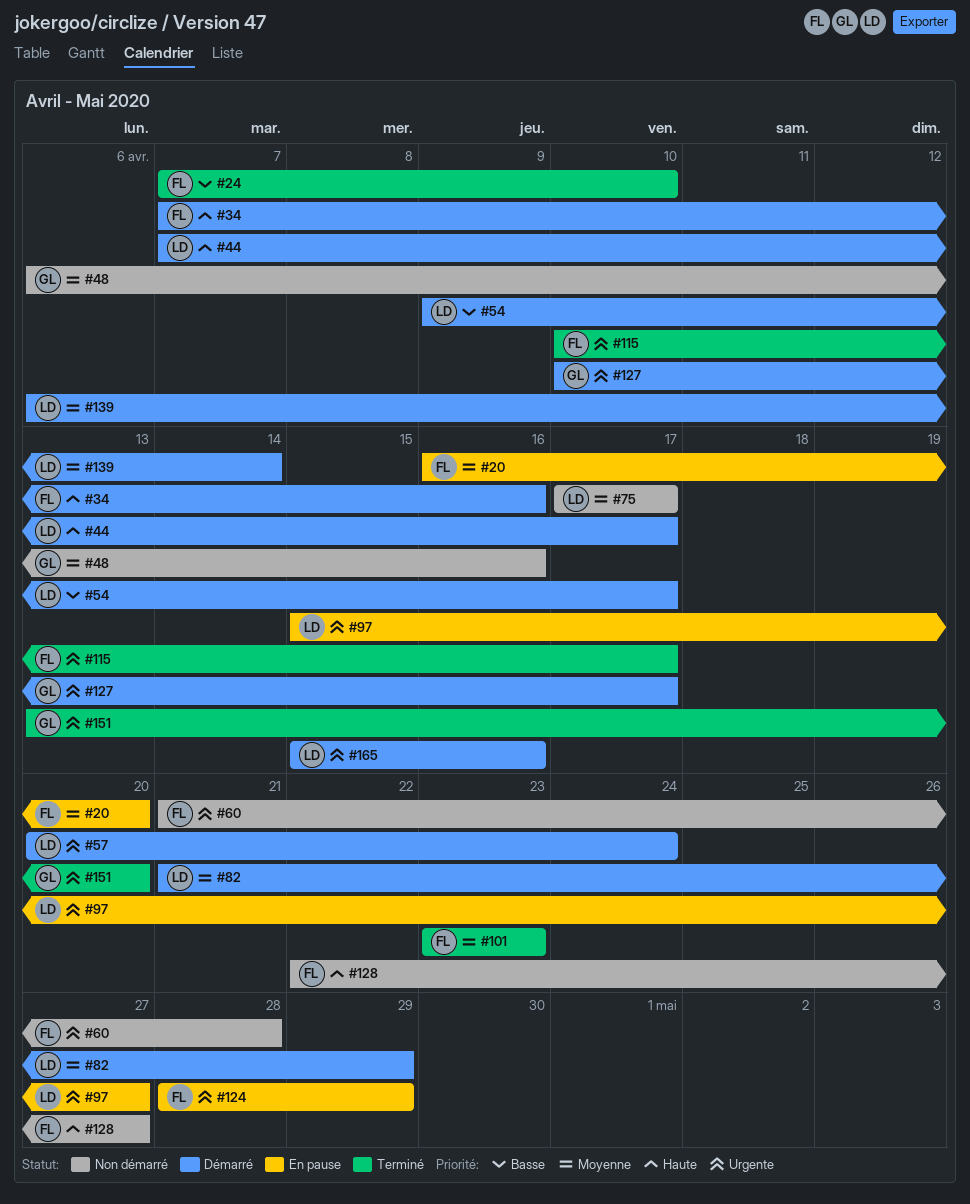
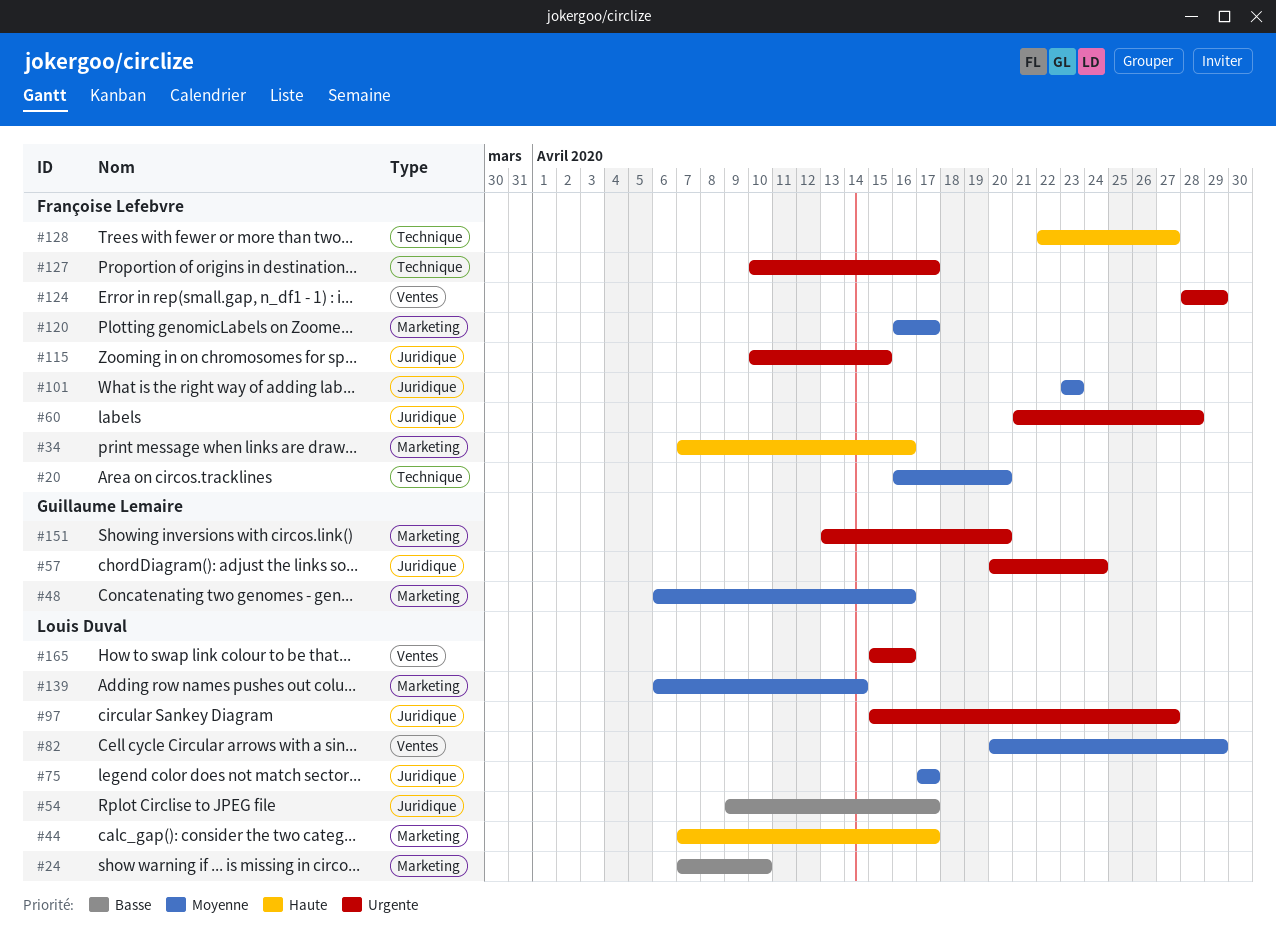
#24, owner: Françoise Lefebvre -> Louis Duval
#57, owner: Louis Duval -> Guillaume Lemaire
#82, start: Apr 21 -> Apr 20
#115, due: Apr 17 -> Apr 15
#120: none -> present
#127, owner: Guillaume Lemaire -> Françoise Lefebvre

